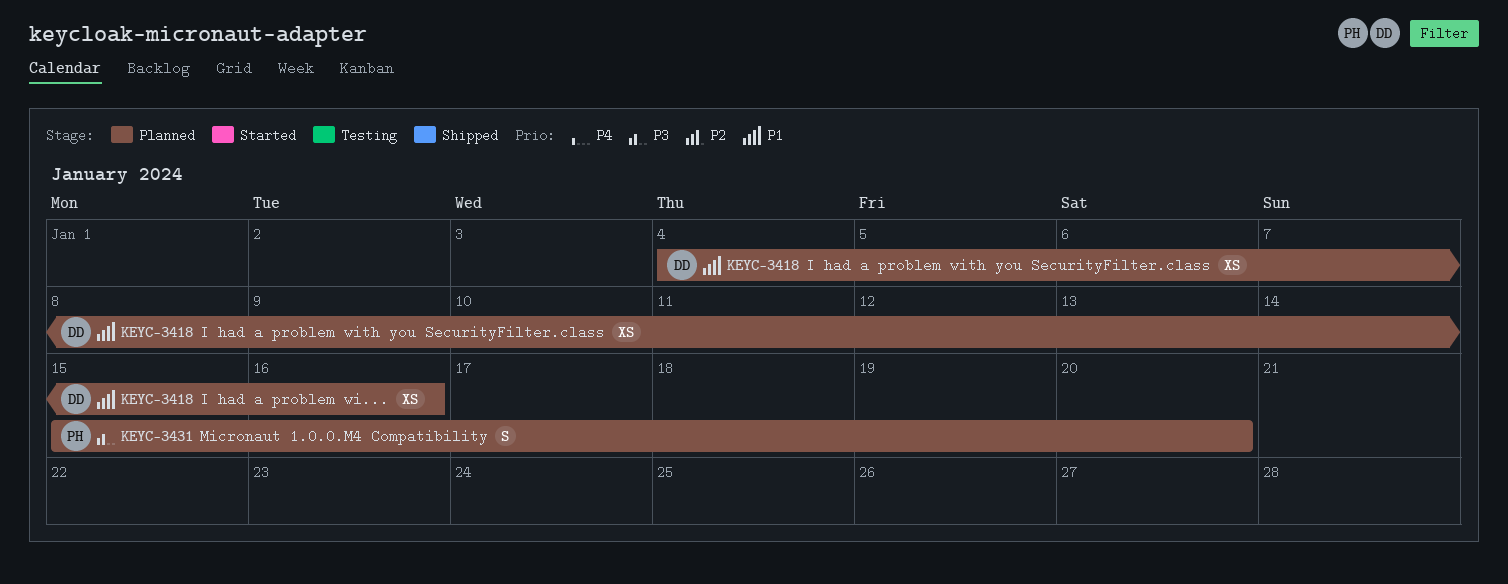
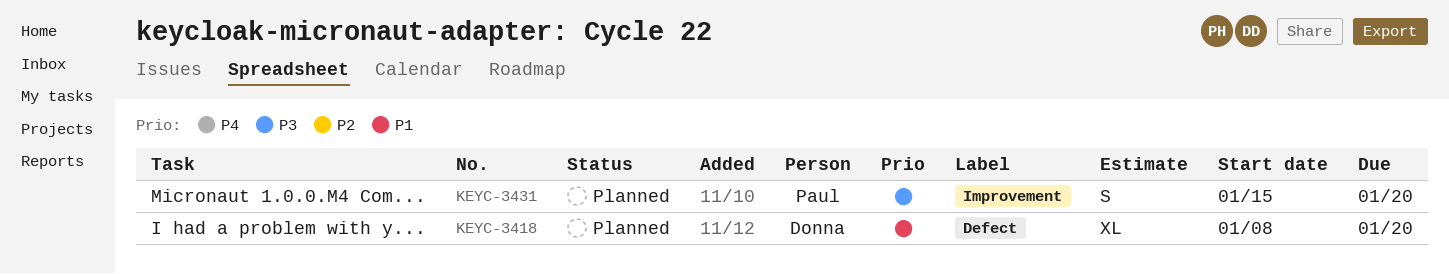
KEYC-3418, estimate: XS -> XL
KEYC-3418, start: Jan 4 -> Jan 8
KEYC-3418, due: Jan 16 -> Jan 20

